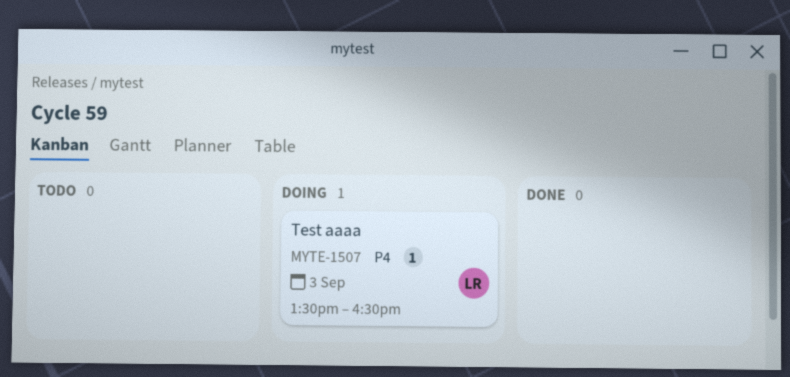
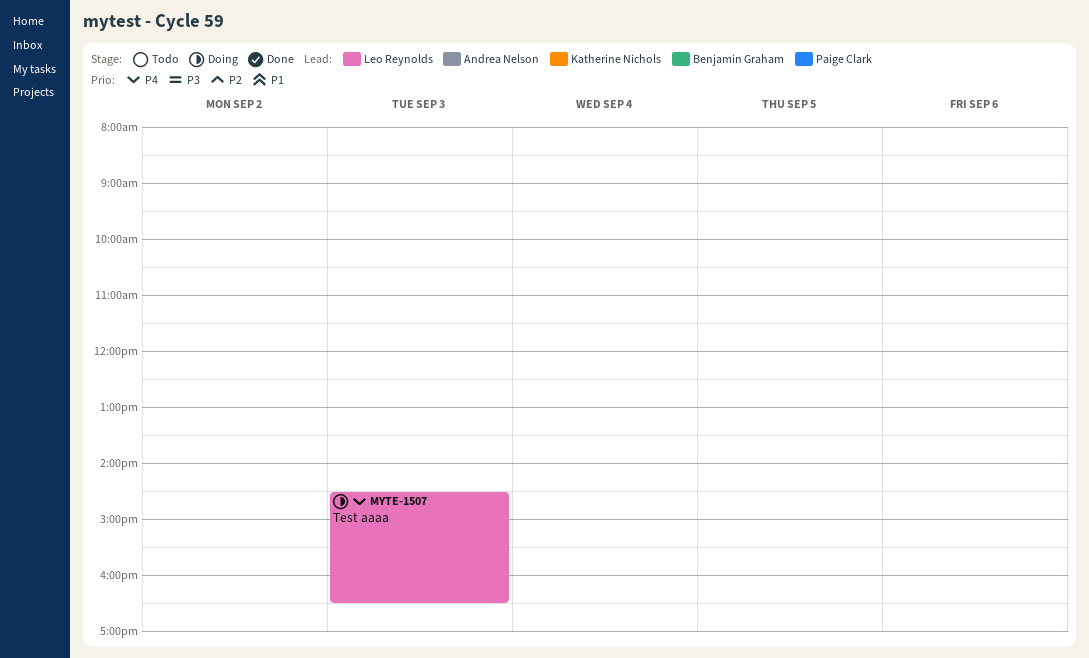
MYTE-1507, begins: 13:30 -> 14:30

